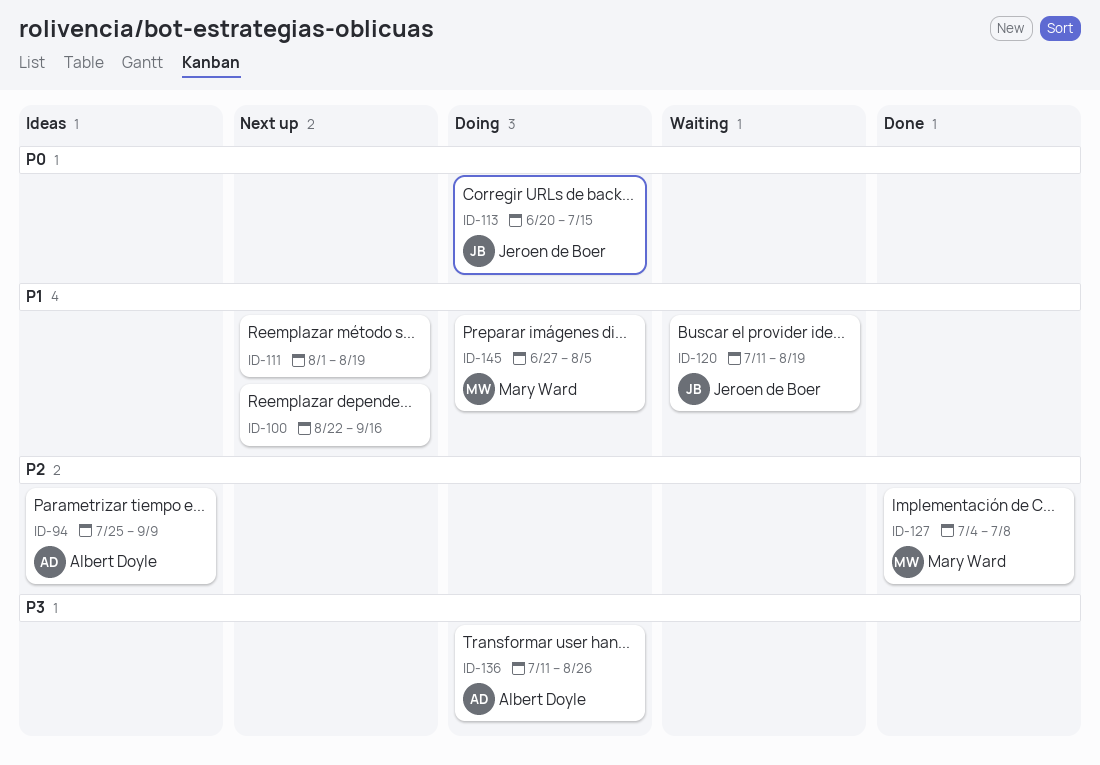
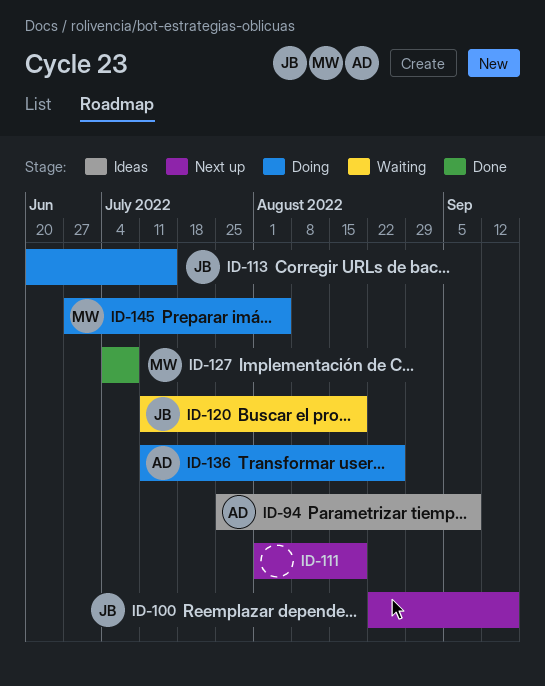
ID-100, owner: none -> Jeroen de Boer

